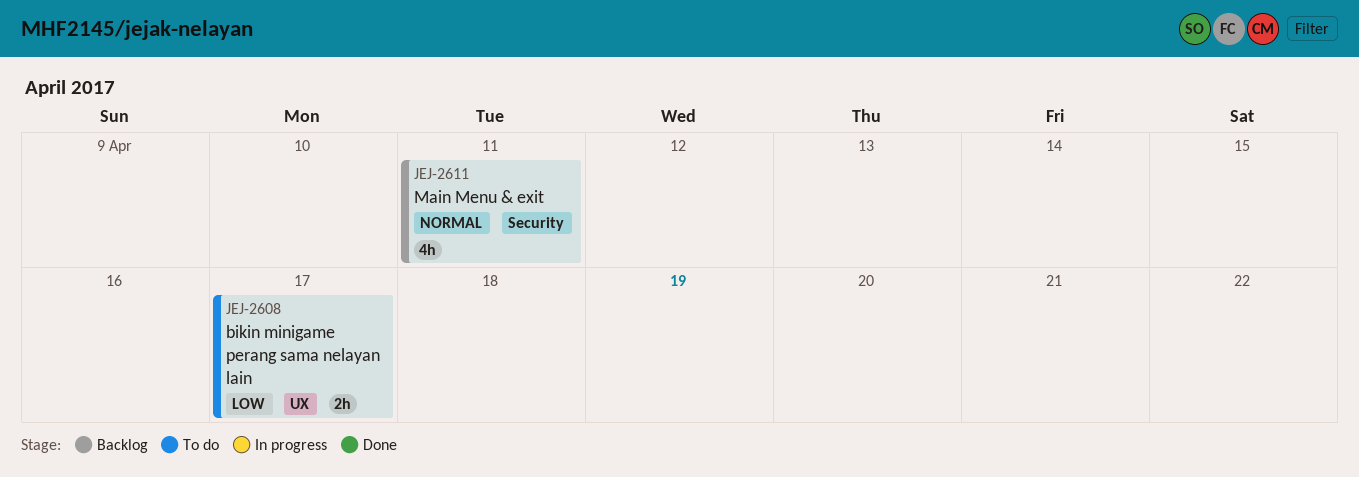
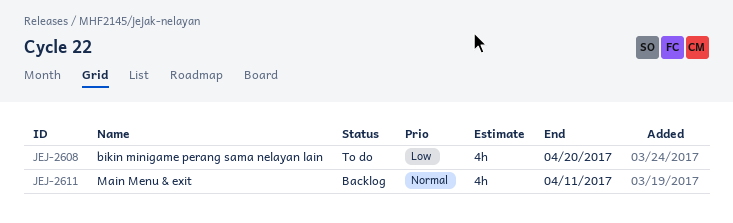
JEJ-2608, estimate: 2h -> 4h
JEJ-2608, due: Apr 17 -> Apr 20

